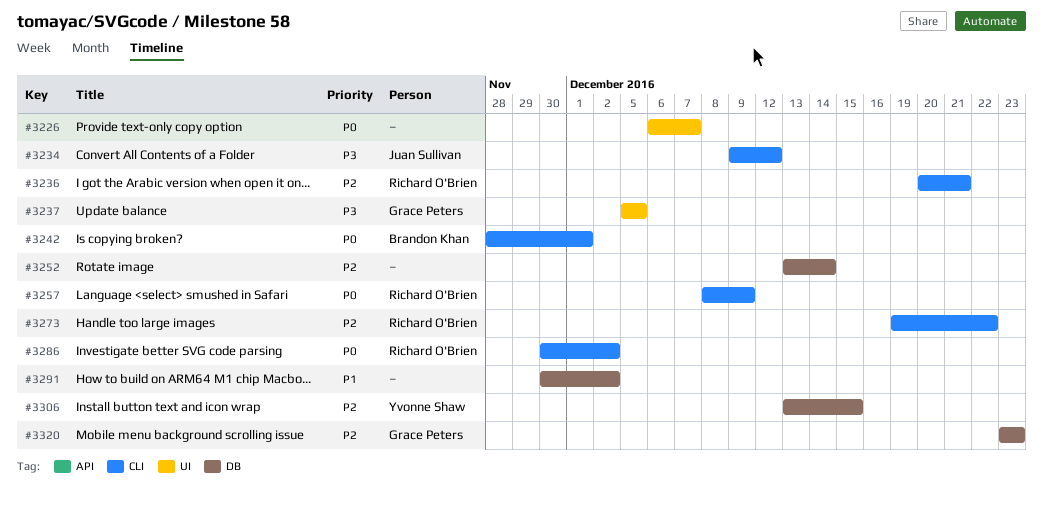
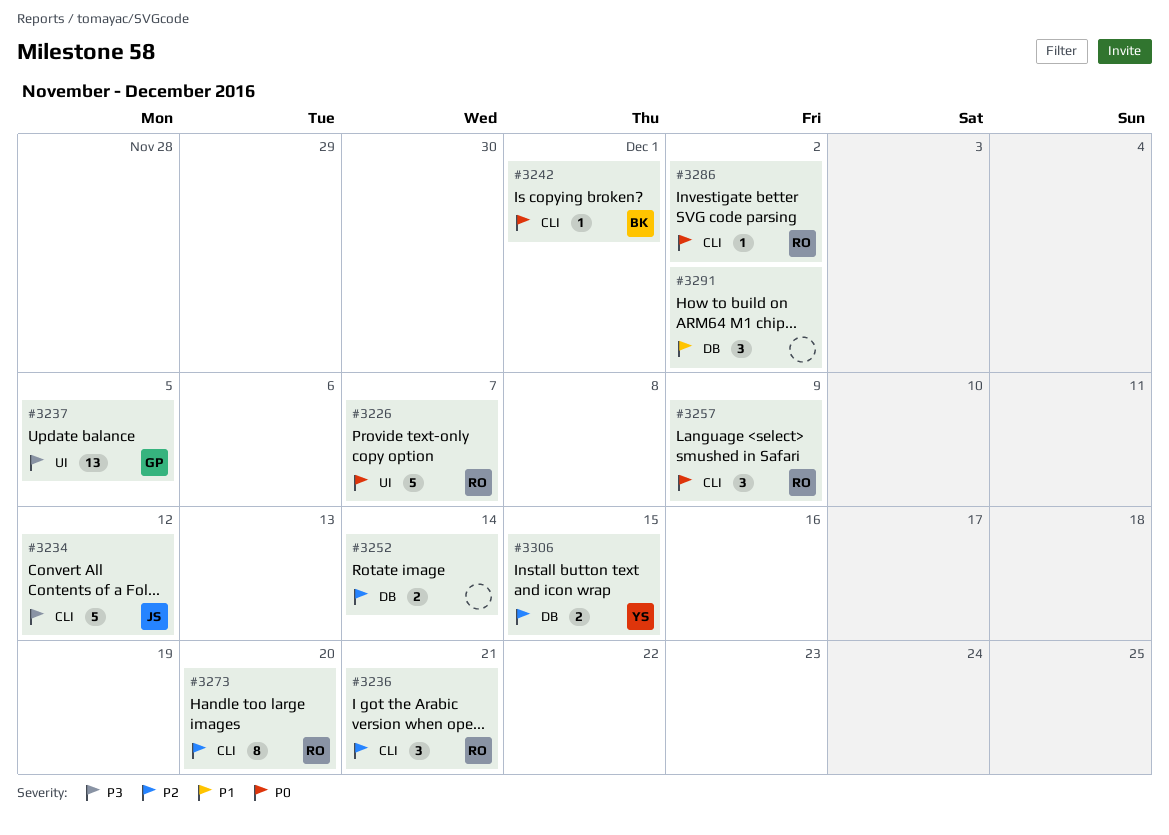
#3226, owner: none -> Richard O'Brien
#3273, due: Dec 22 -> Dec 20
#3320: present -> none

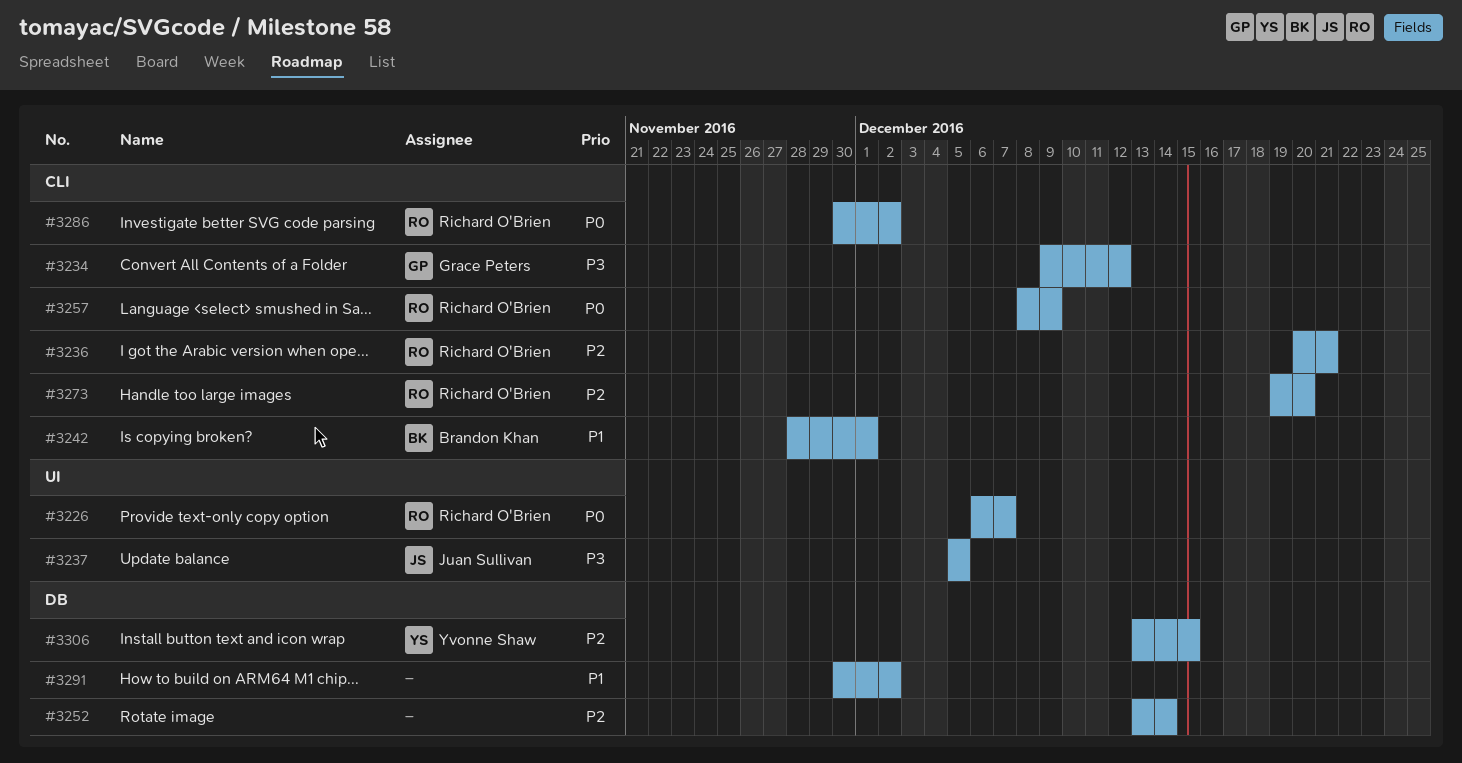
#3234, owner: Juan Sullivan -> Grace Peters
#3237, owner: Grace Peters -> Juan Sullivan
#3242, priority: P0 -> P1

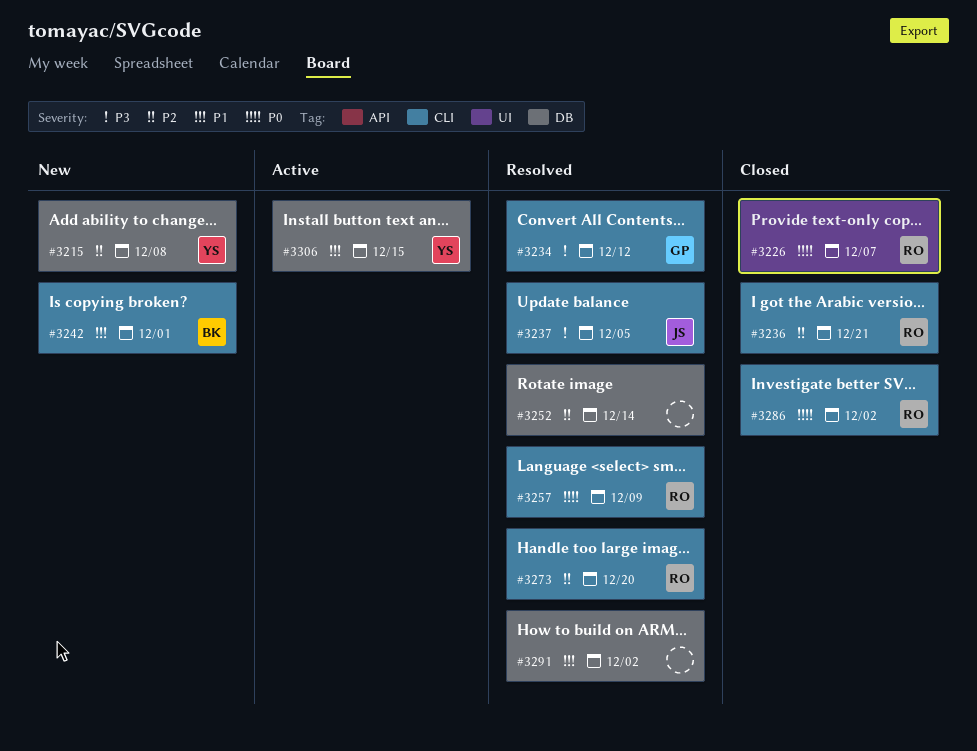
#3215: none -> present
#3237, label: UI -> CLI
#3306, priority: P2 -> P1

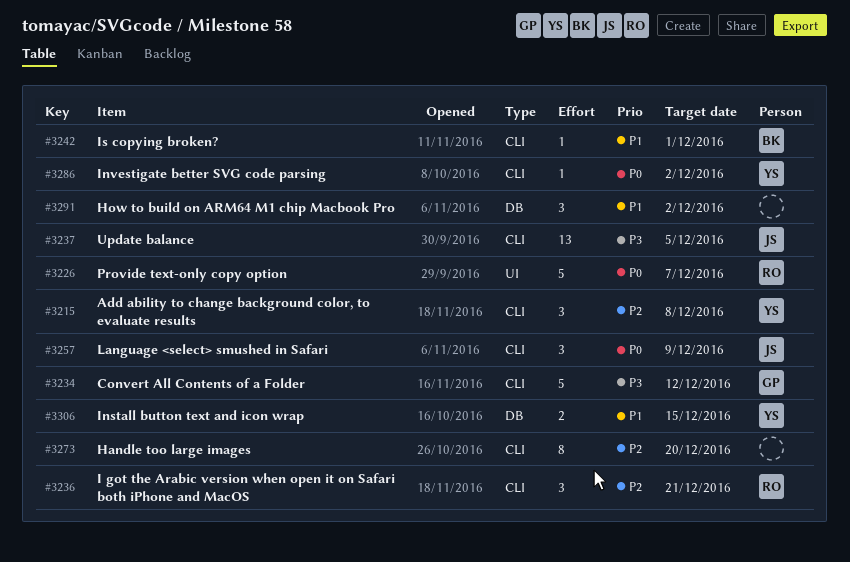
#3215, label: DB -> CLI
#3252: present -> none
#3257, owner: RO -> JS
#3273, owner: RO -> none
#3286, owner: RO -> YS

